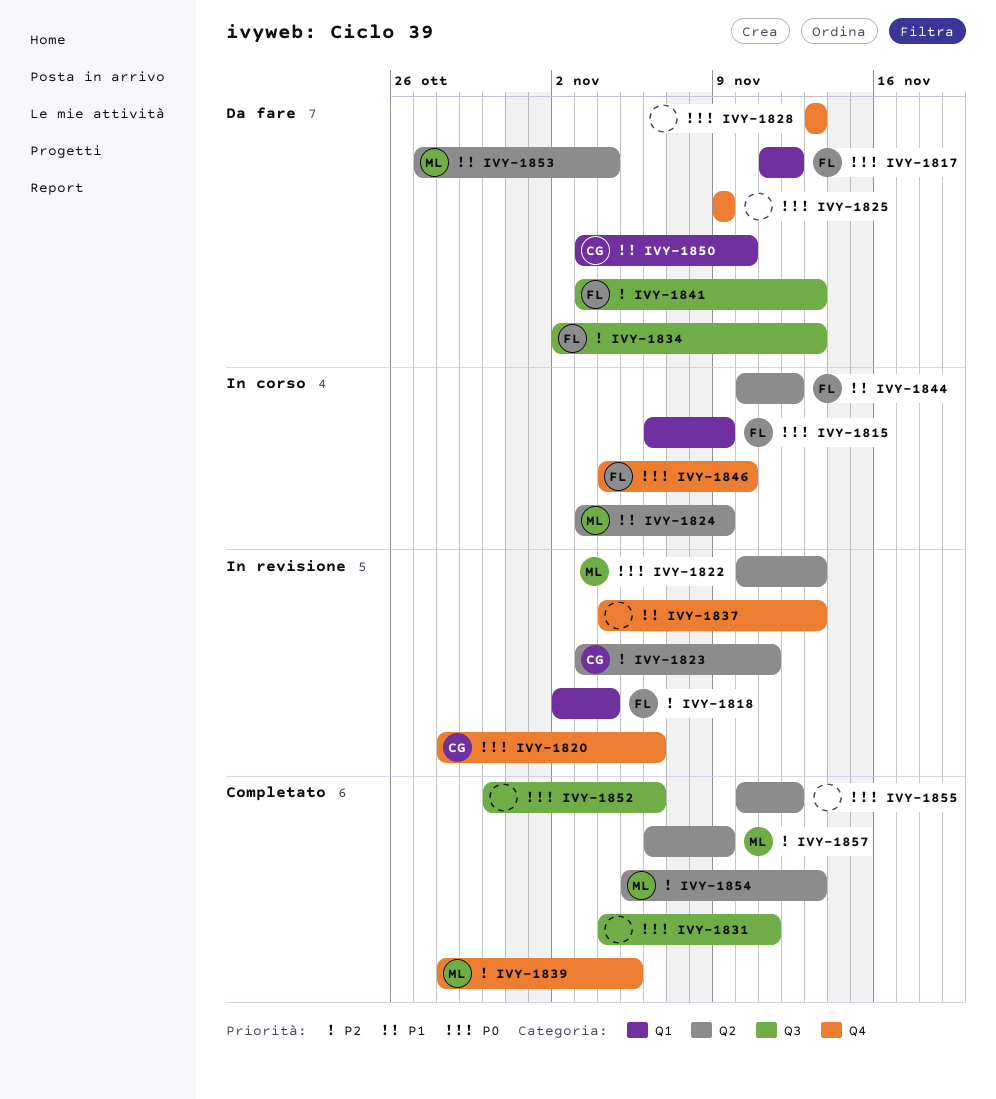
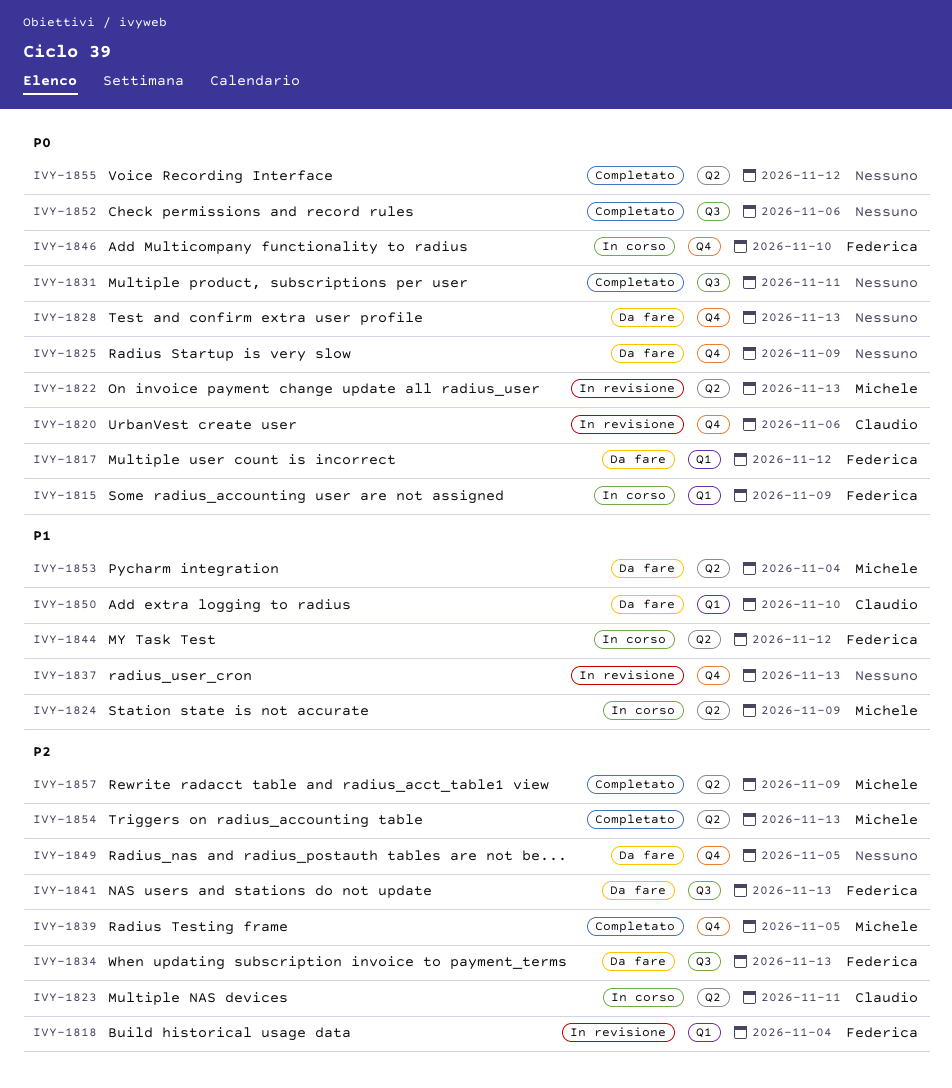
IVY-1823, status: In revisione -> In corso
IVY-1849: none -> present

